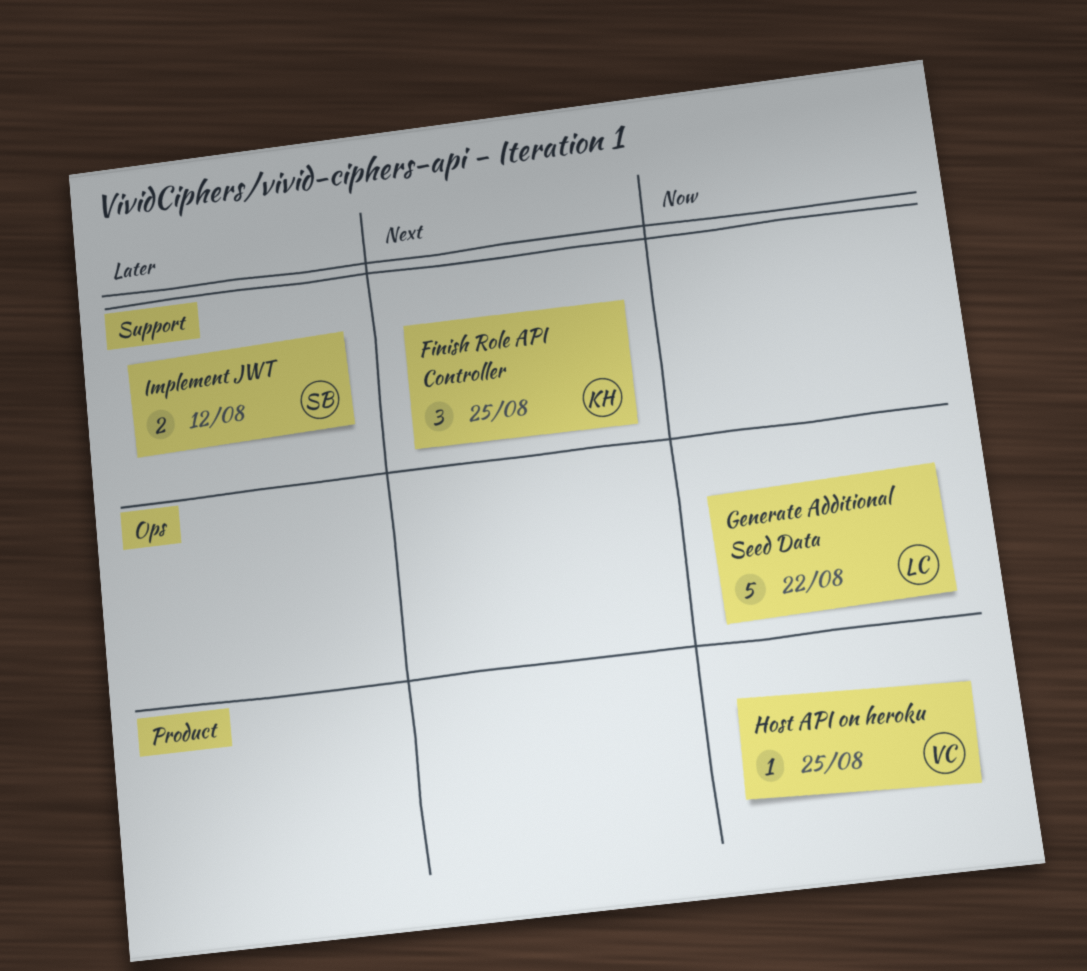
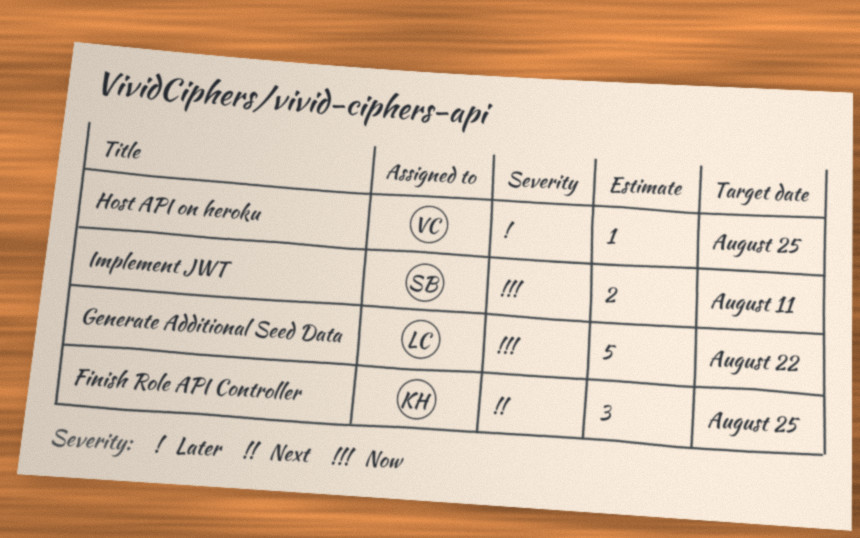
Host API on heroku, priority: Now -> Later
Implement JWT, priority: Later -> Now
Implement JWT, due: Aug 12 -> Aug 11

